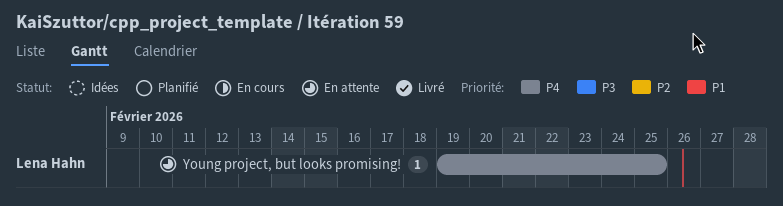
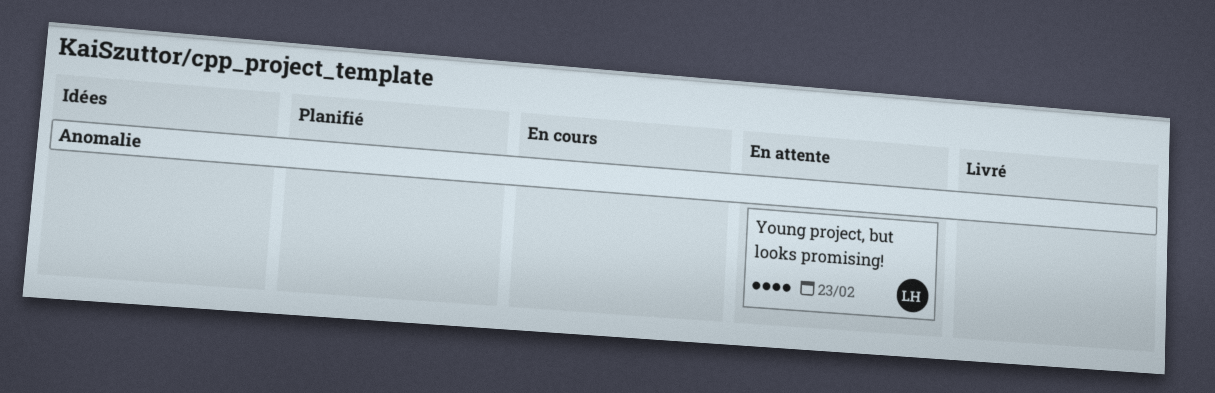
Young project, but looks promising!, estimate: 1 -> 4
Young project, but looks promising!, due: Feb 25 -> Feb 23

